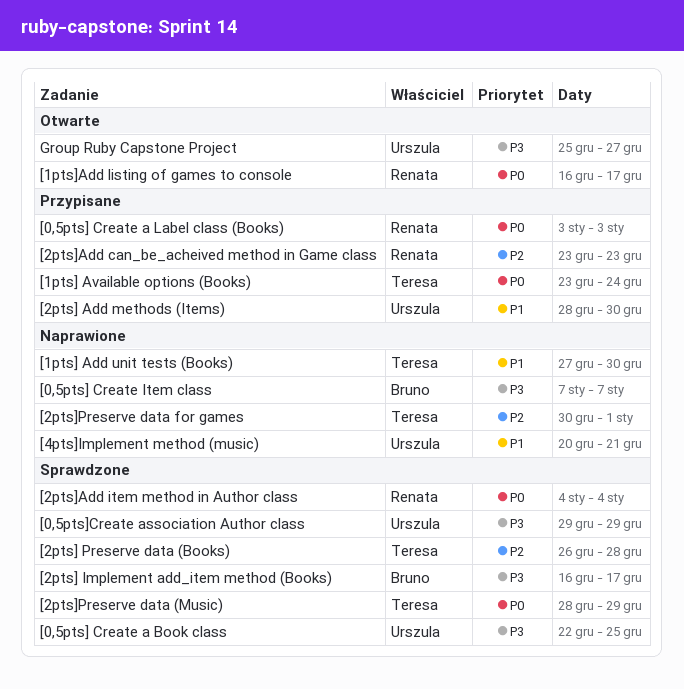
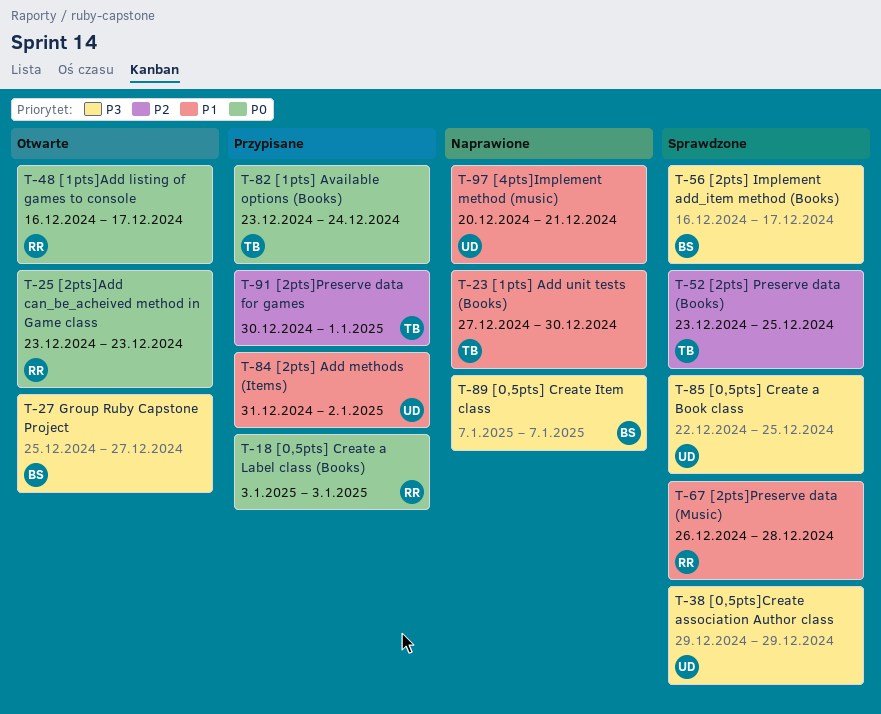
[2pts] Add methods (Items), start: Dec 28 -> Dec 31
[2pts] Add methods (Items), due: Dec 30 -> Jan 2
[2pts] Preserve data (Books), start: Dec 26 -> Dec 23
[2pts] Preserve data (Books), due: Dec 28 -> Dec 25
[2pts]Add can_be_acheived method in Game class, status: Przypisane -> Otwarte
[2pts]Add can_be_acheived method in Game class, priority: P2 -> P0
[2pts]Add item method in Author class: present -> none
[2pts]Preserve data (Music), owner: Teresa -> Renata
[2pts]Preserve data (Music), priority: P0 -> P1
[2pts]Preserve data (Music), start: Dec 28 -> Dec 26
[2pts]Preserve data (Music), due: Dec 29 -> Dec 28
[2pts]Preserve data for games, status: Naprawione -> Przypisane
Group Ruby Capstone Project, owner: Urszula -> Bruno

